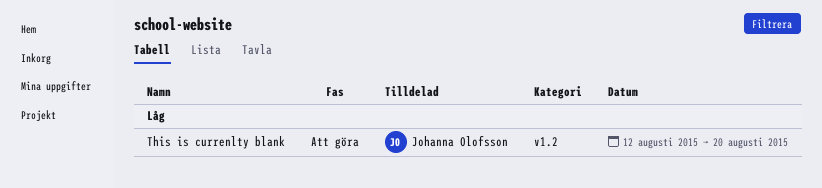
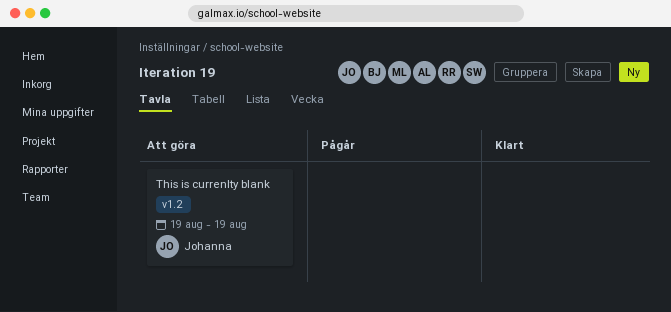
This is currenlty blank, start: Aug 12 -> Aug 19
This is currenlty blank, due: Aug 20 -> Aug 19

